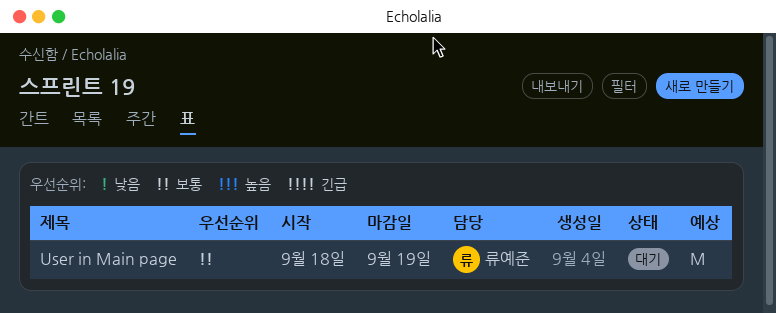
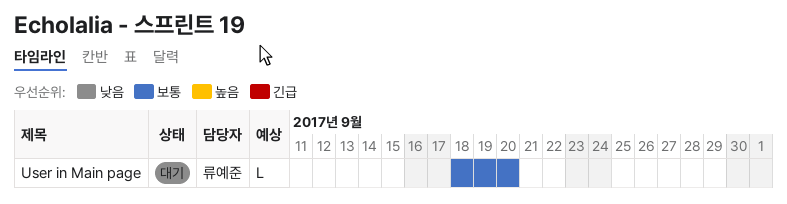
User in Main page, estimate: M -> L
User in Main page, due: Sep 19 -> Sep 20

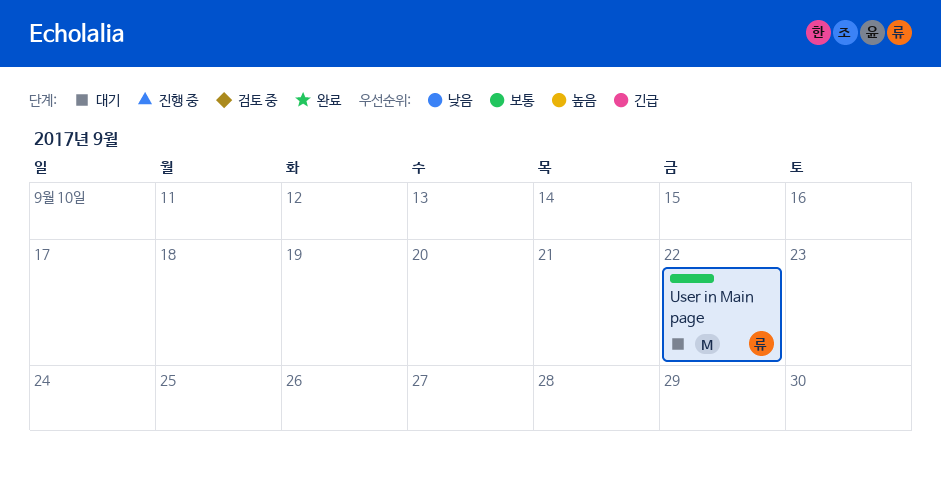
User in Main page, estimate: L -> M
User in Main page, due: Sep 20 -> Sep 22

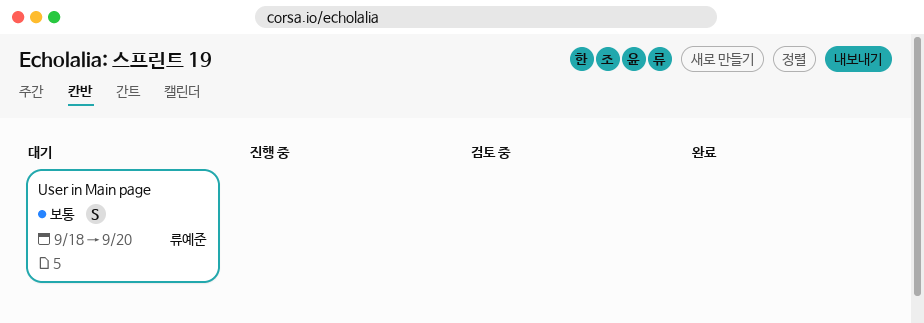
User in Main page, estimate: M -> S
User in Main page, due: Sep 22 -> Sep 20

